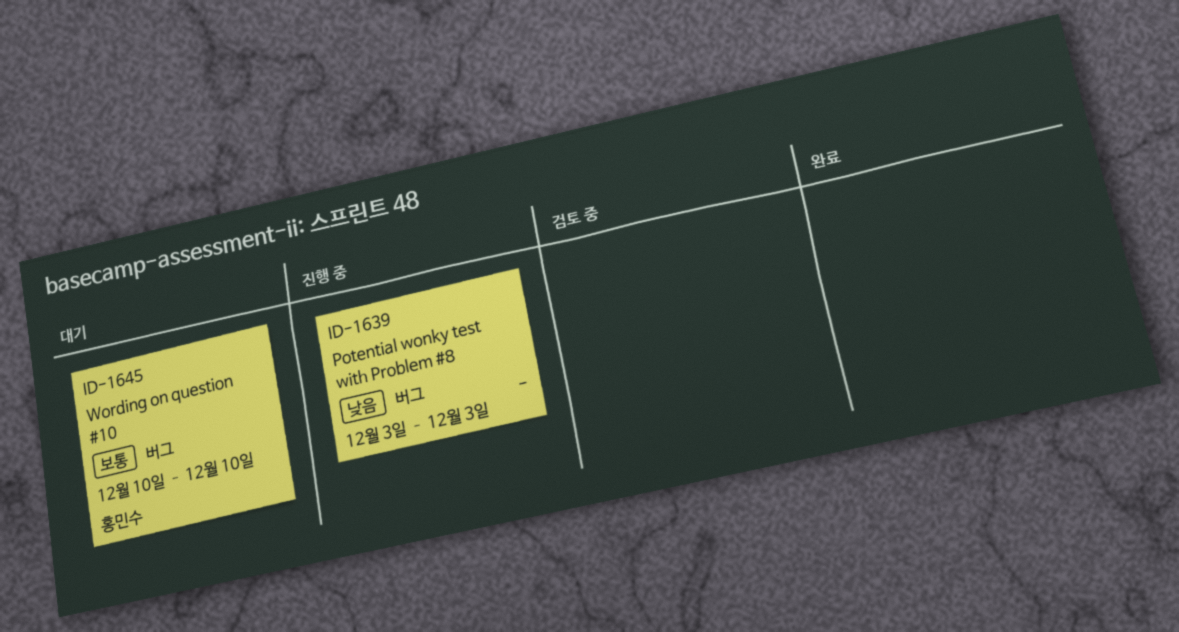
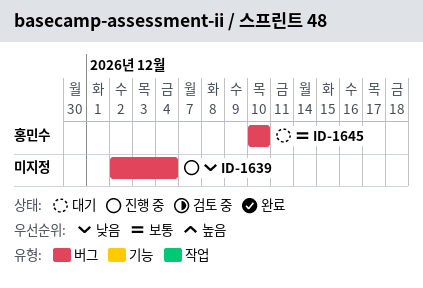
ID-1639, start: Dec 3 -> Dec 2
ID-1639, due: Dec 3 -> Dec 4

